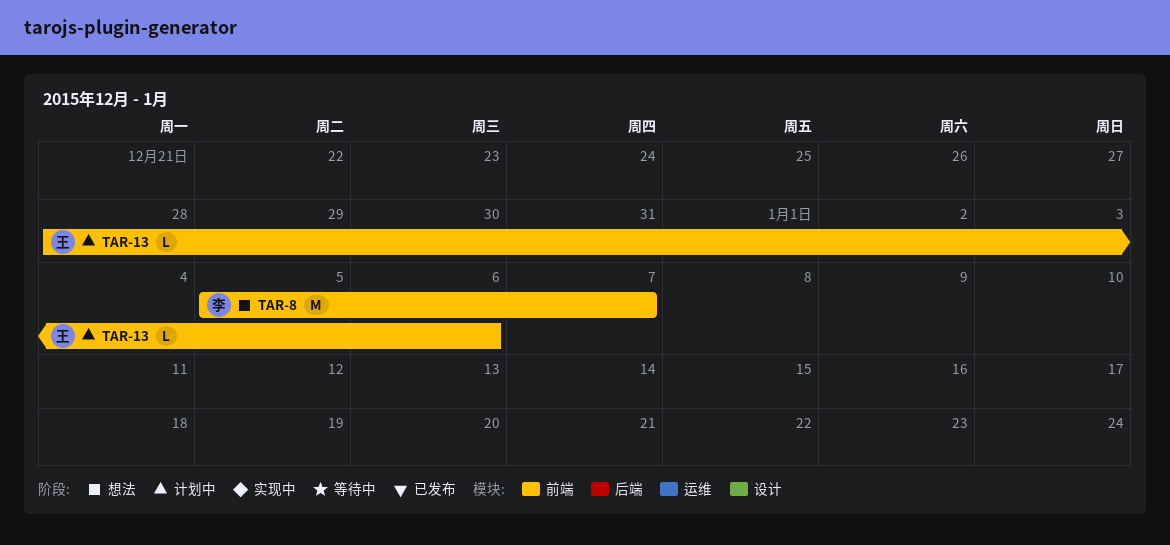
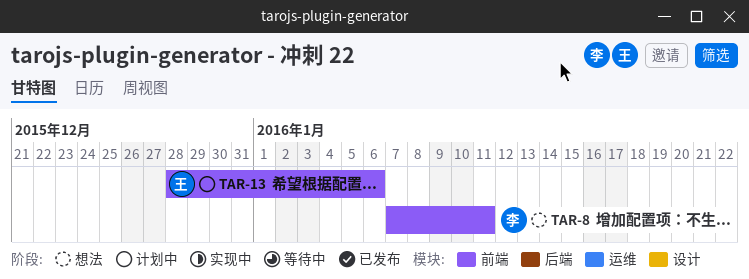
TAR-8, start: Jan 5 -> Jan 7
TAR-8, due: Jan 7 -> Jan 11

